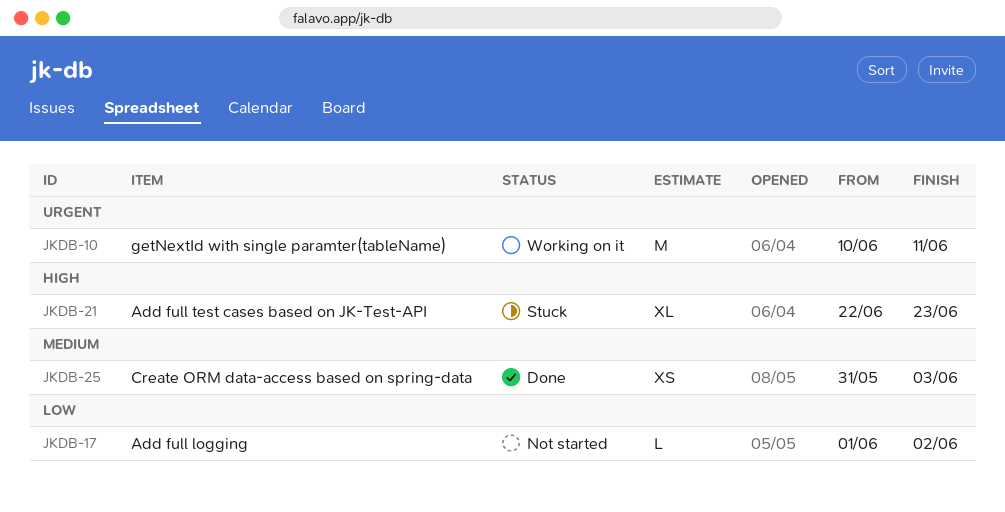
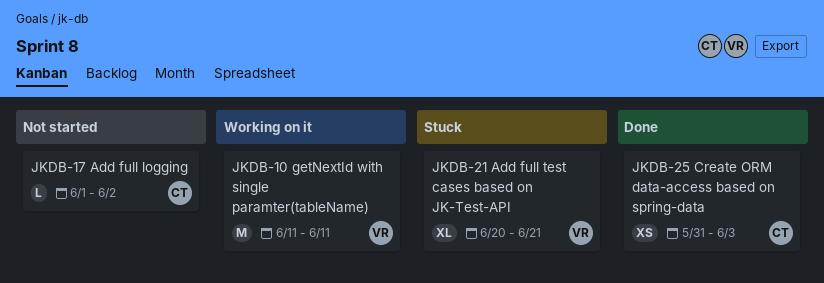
JKDB-10, start: Jun 10 -> Jun 11
JKDB-21, start: Jun 22 -> Jun 20
JKDB-21, due: Jun 23 -> Jun 21

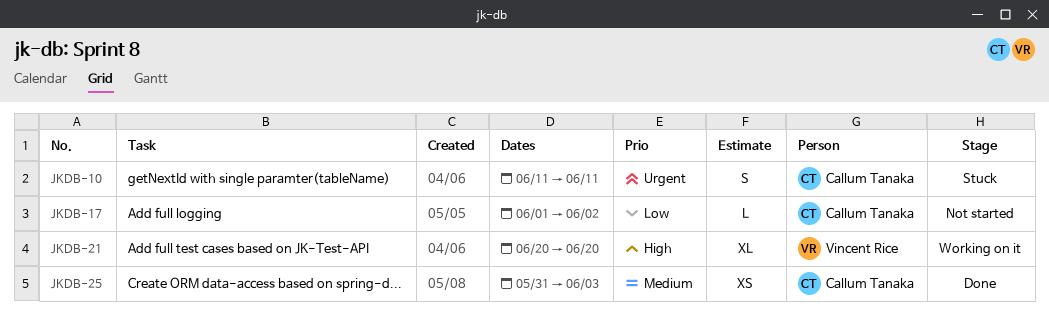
JKDB-10, status: Working on it -> Stuck
JKDB-10, owner: Vincent Rice -> Callum Tanaka
JKDB-10, estimate: M -> S
JKDB-21, status: Stuck -> Working on it
JKDB-21, due: Jun 21 -> Jun 20

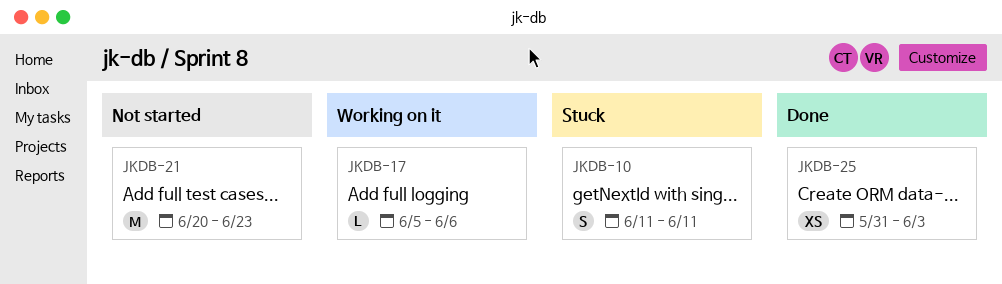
JKDB-17, status: Not started -> Working on it
JKDB-17, start: Jun 1 -> Jun 5
JKDB-17, due: Jun 2 -> Jun 6
JKDB-21, status: Working on it -> Not started
JKDB-21, estimate: XL -> M
JKDB-21, due: Jun 20 -> Jun 23

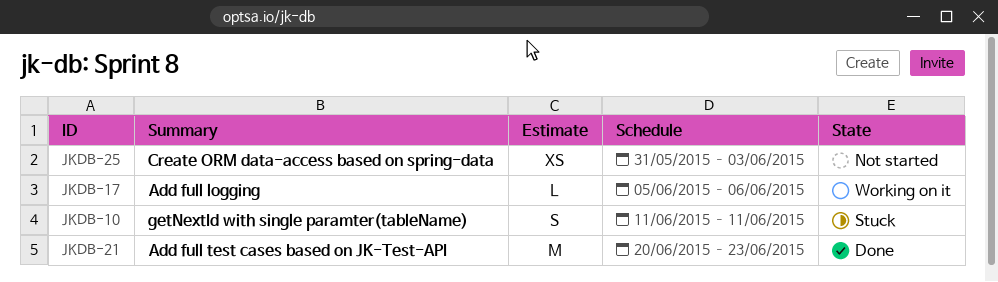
JKDB-21, status: Not started -> Done
JKDB-25, status: Done -> Not started

